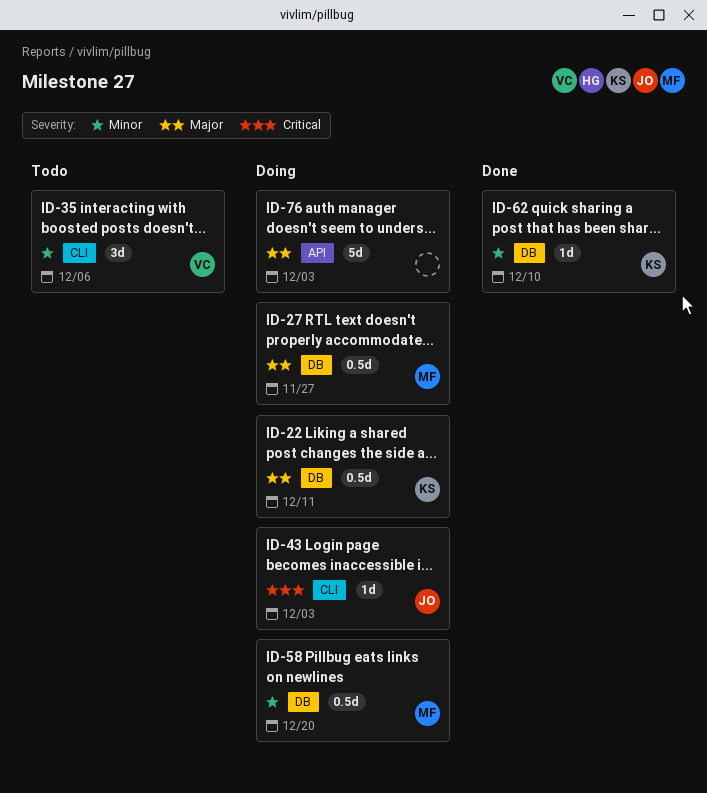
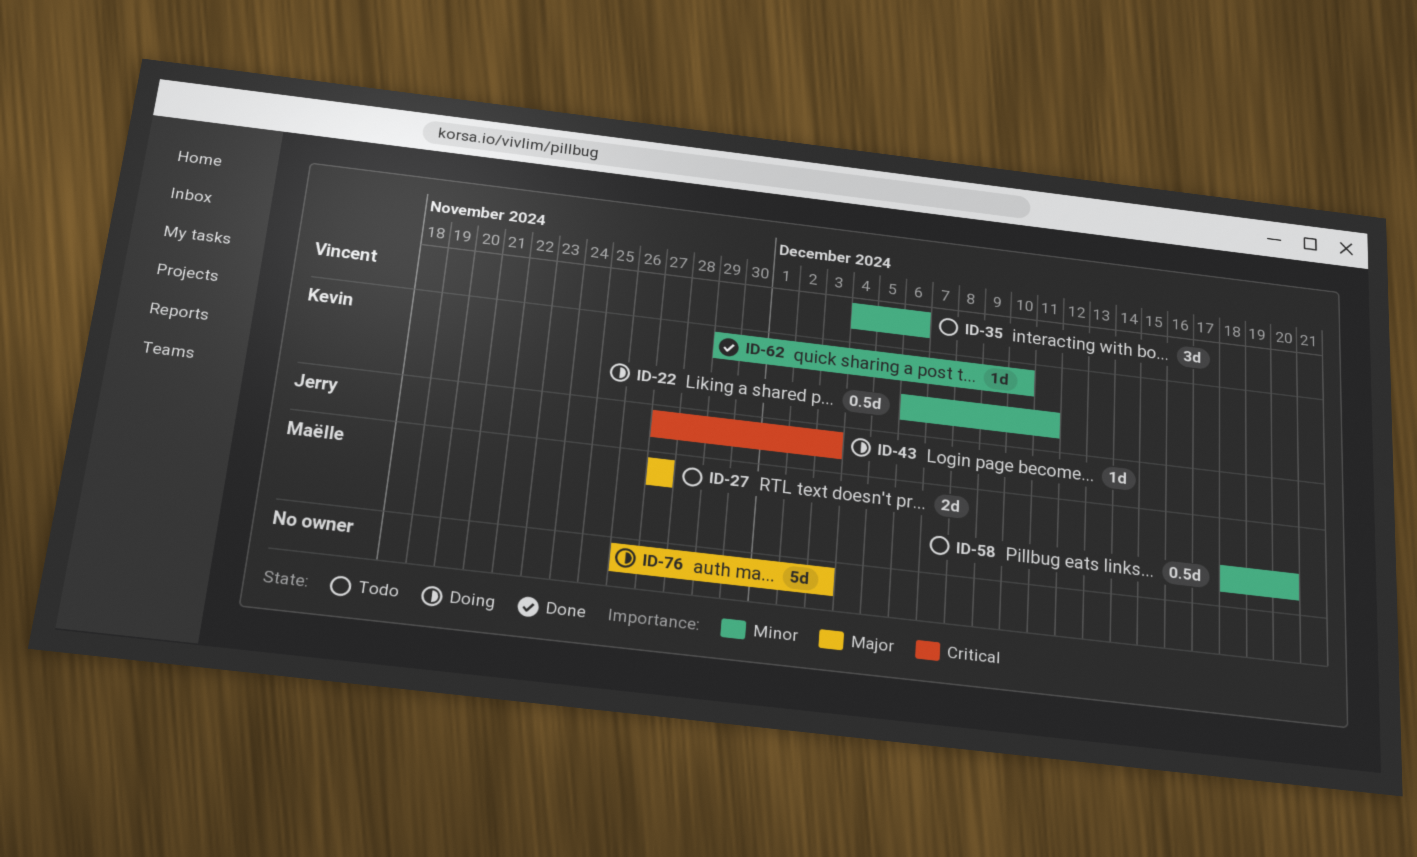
ID-22, priority: Major -> Minor
ID-27, status: Doing -> Todo
ID-27, estimate: 0.5d -> 2d
ID-58, status: Doing -> Todo

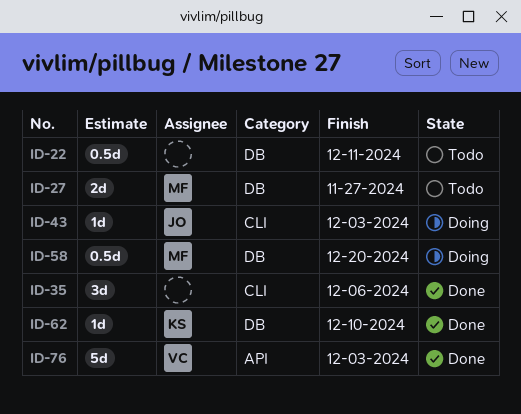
ID-22, status: Doing -> Todo
ID-22, owner: Kevin -> none
ID-35, status: Todo -> Done
ID-35, owner: Vincent -> none
ID-58, status: Todo -> Doing
ID-76, status: Doing -> Done
ID-76, owner: none -> Vincent

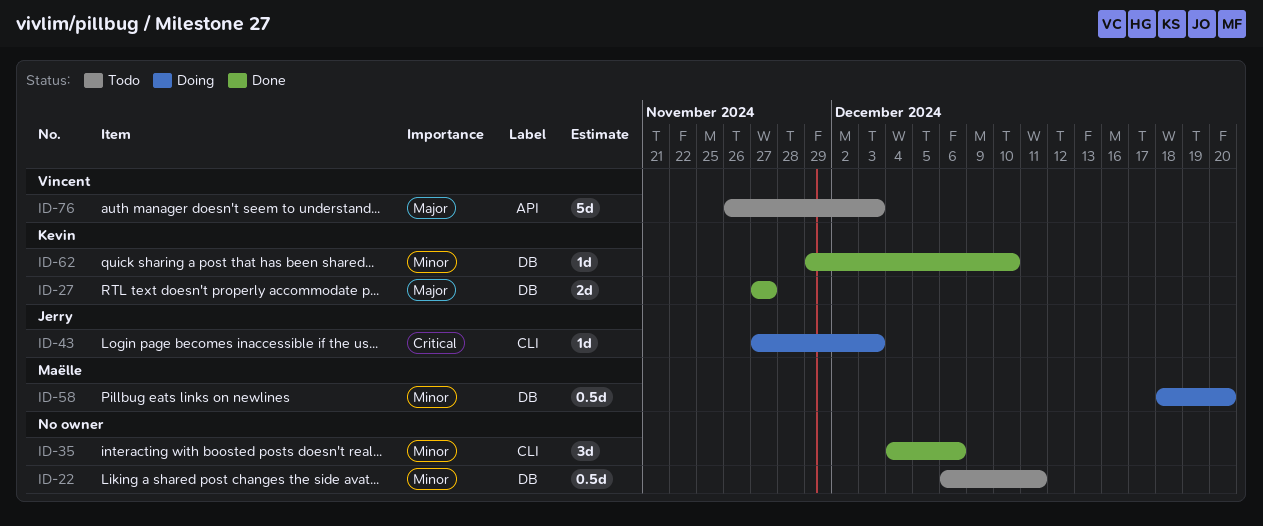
ID-27, status: Todo -> Done
ID-27, owner: Maëlle -> Kevin
ID-76, status: Done -> Todo

